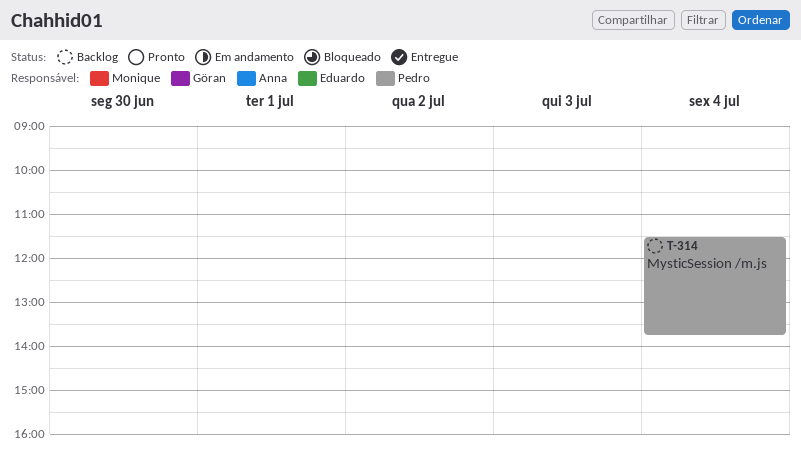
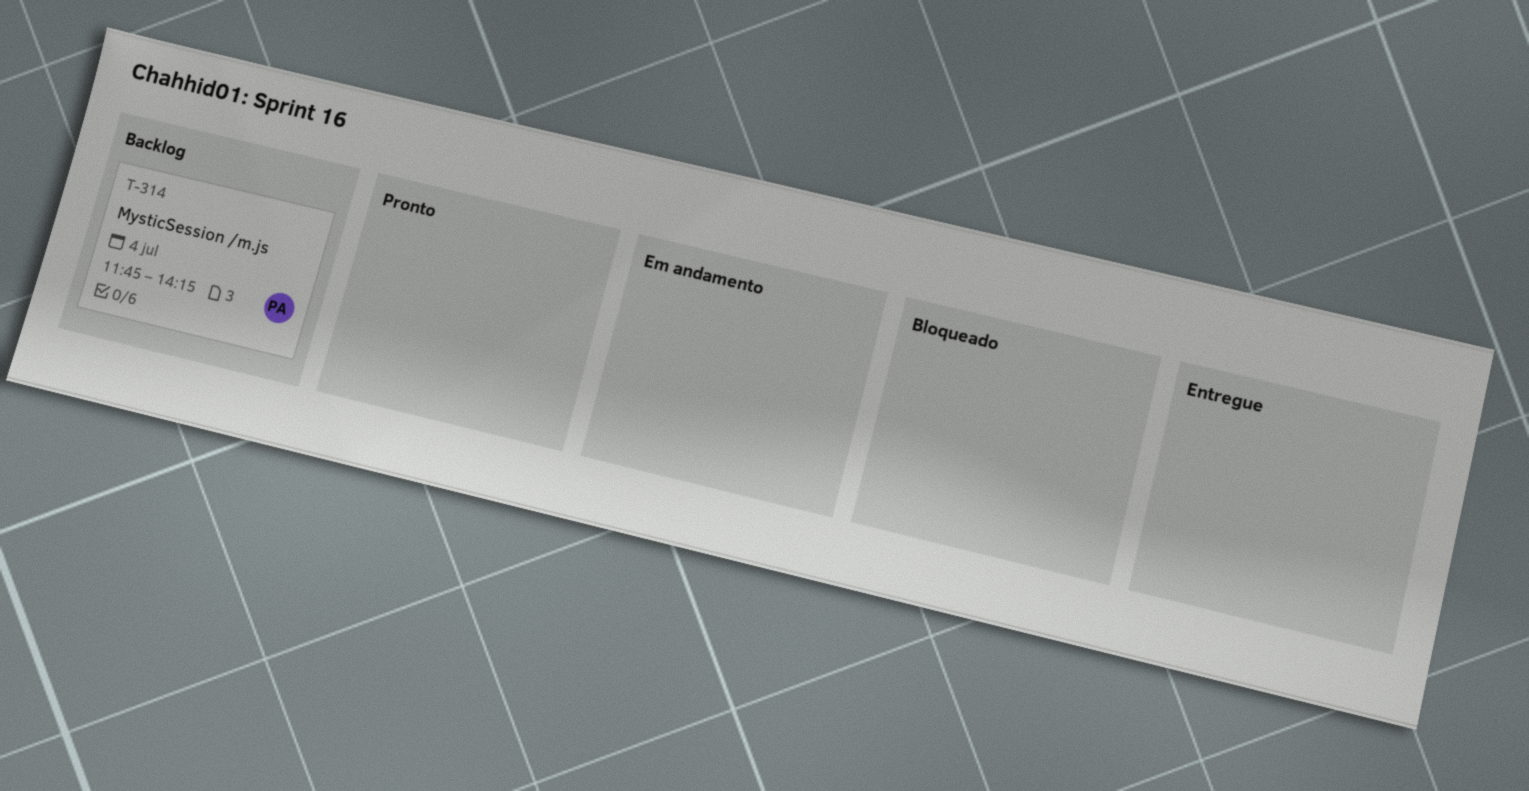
T-314, begins: 11:30 -> 11:45
T-314, ends: 13:45 -> 14:15

